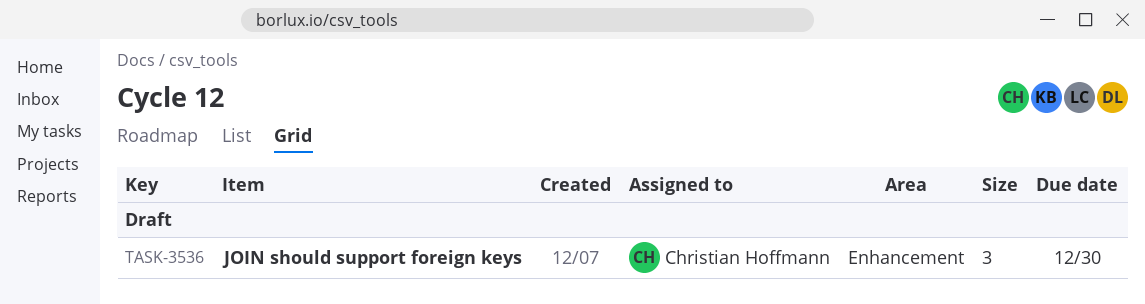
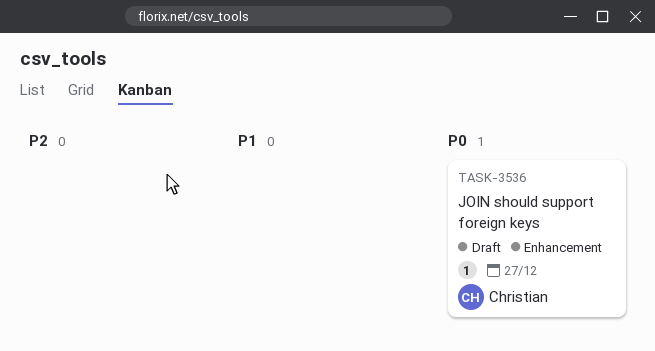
TASK-3536, estimate: 3 -> 1
TASK-3536, due: Dec 30 -> Dec 27

